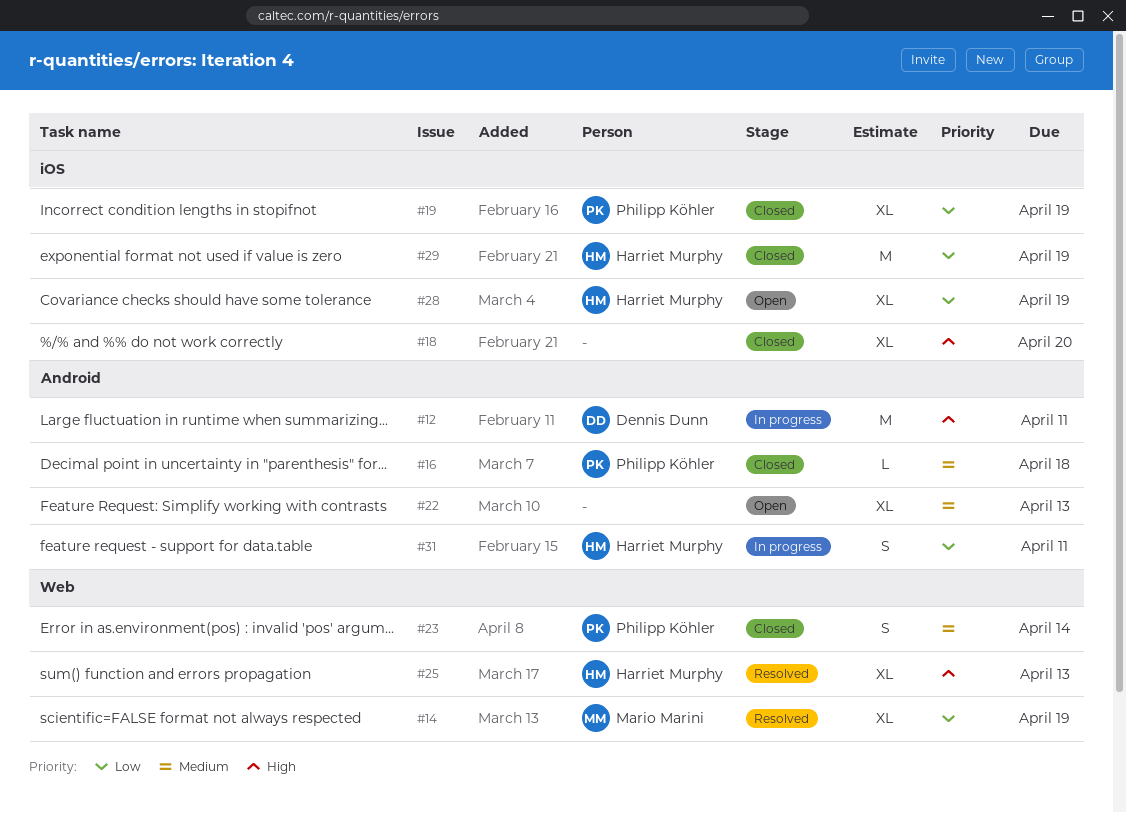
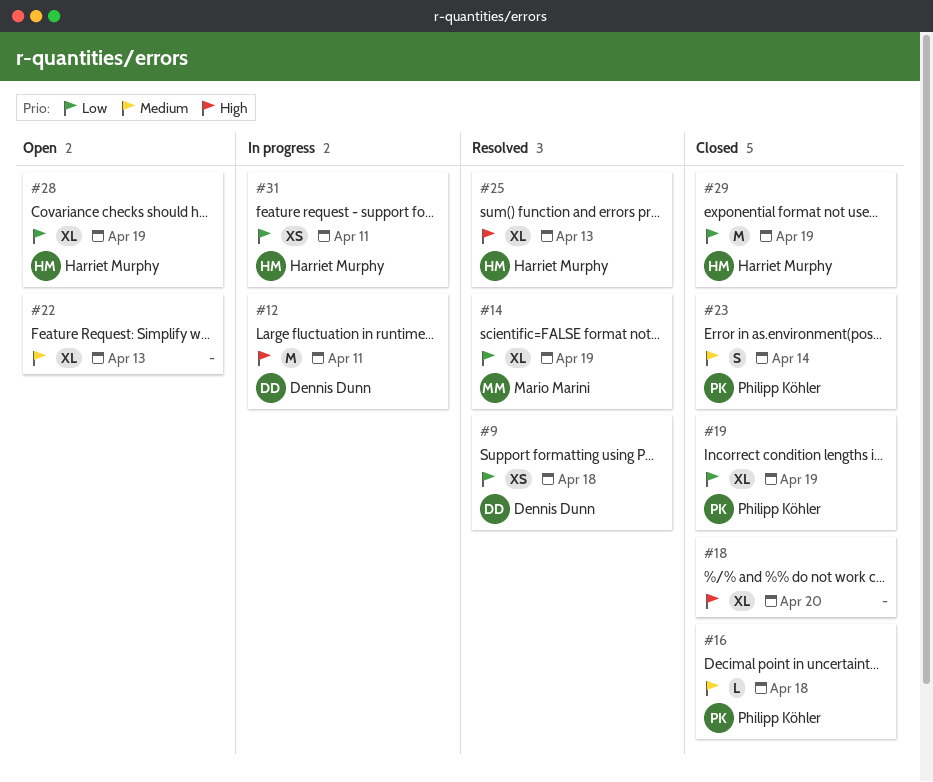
#9: none -> present
#31, estimate: S -> XS

